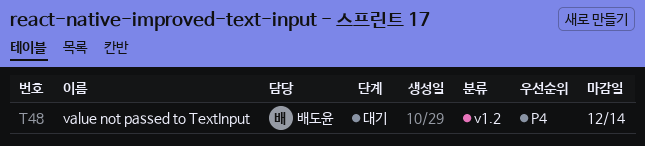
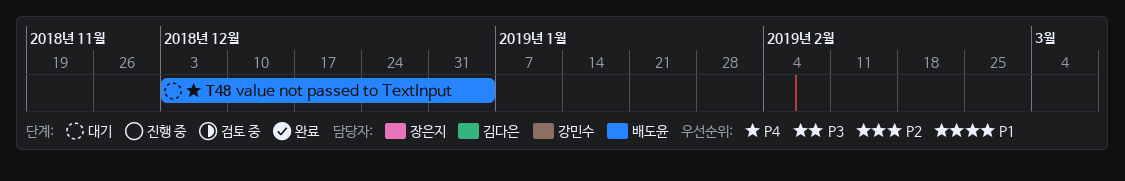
T48, due: Dec 14 -> Jan 4

